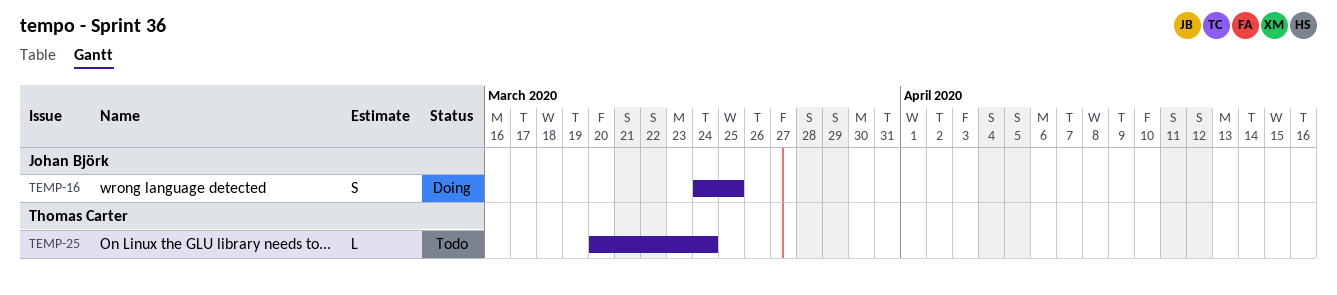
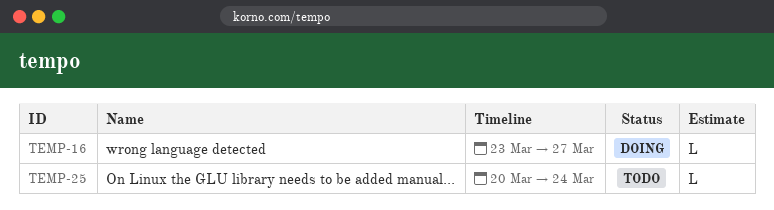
TEMP-16, estimate: S -> L
TEMP-16, start: Mar 24 -> Mar 23
TEMP-16, due: Mar 25 -> Mar 27

